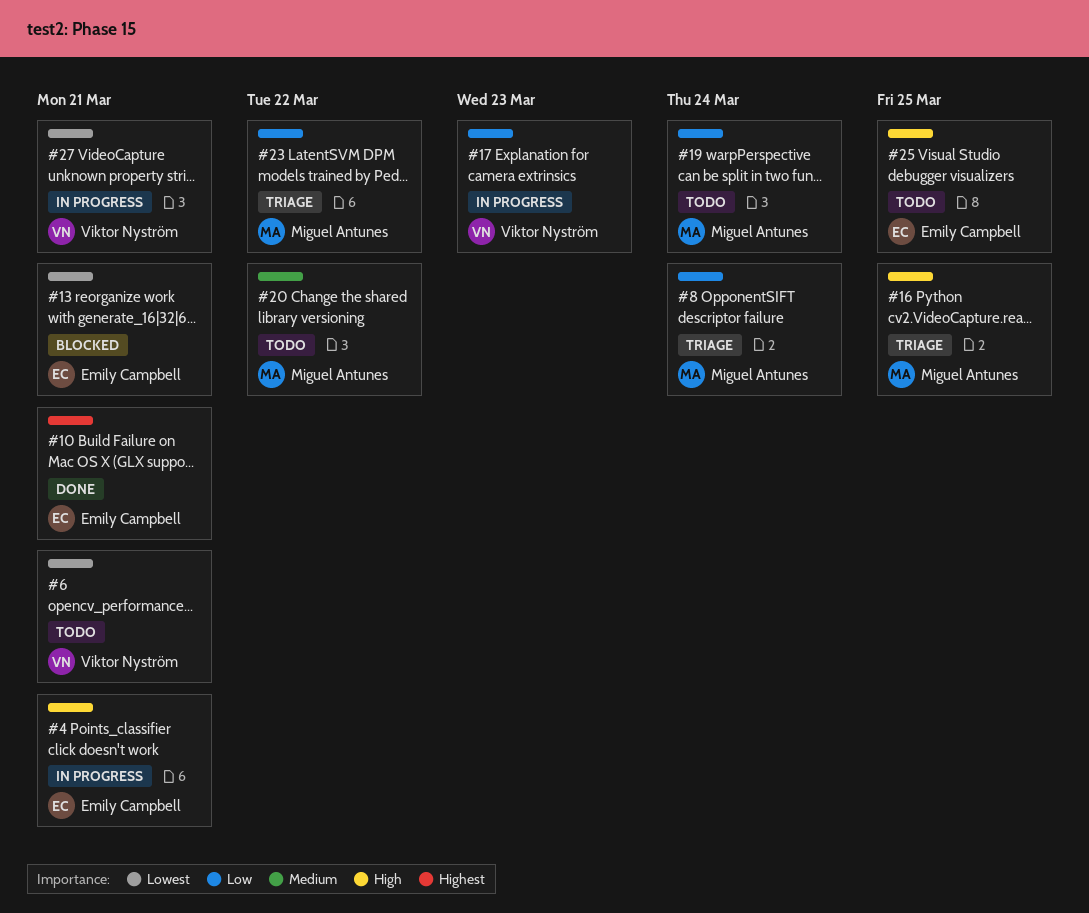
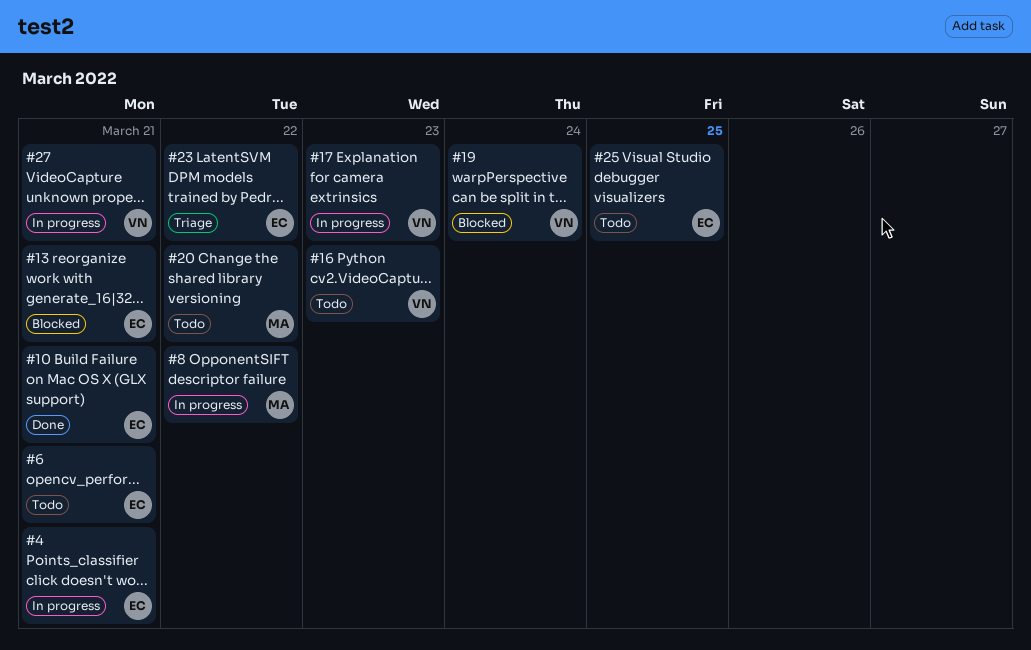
#6, owner: Viktor Nyström -> Emily Campbell
#8, status: Triage -> In progress
#8, due: Mar 24 -> Mar 22
#16, status: Triage -> Todo
#16, owner: Miguel Antunes -> Viktor Nyström
#16, due: Mar 25 -> Mar 23
#19, status: Todo -> Blocked
#19, owner: Miguel Antunes -> Viktor Nyström
#23, owner: Miguel Antunes -> Emily Campbell

